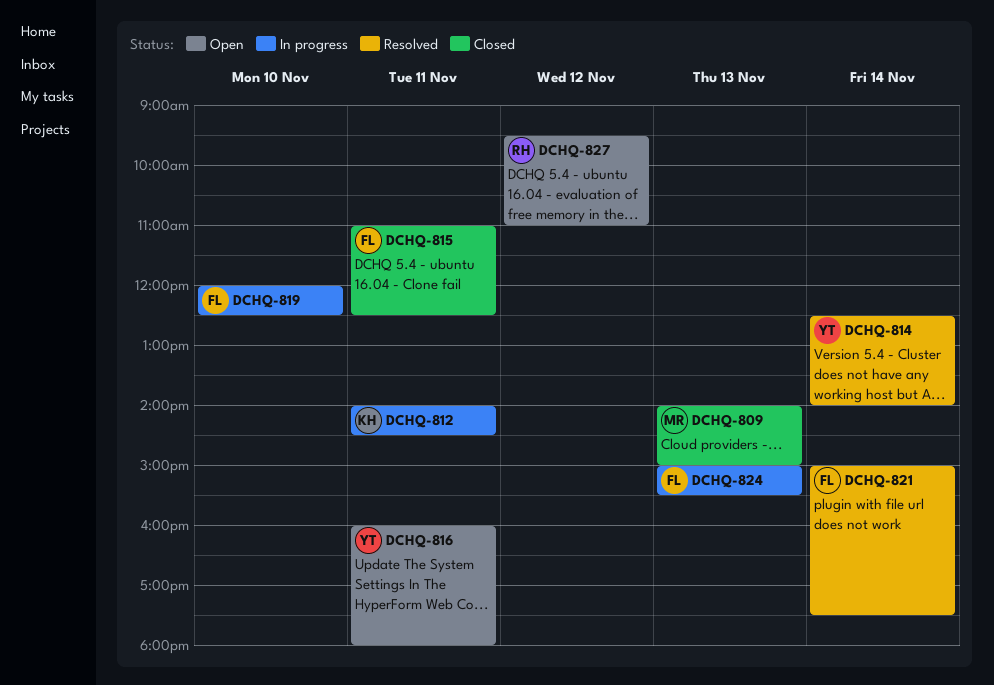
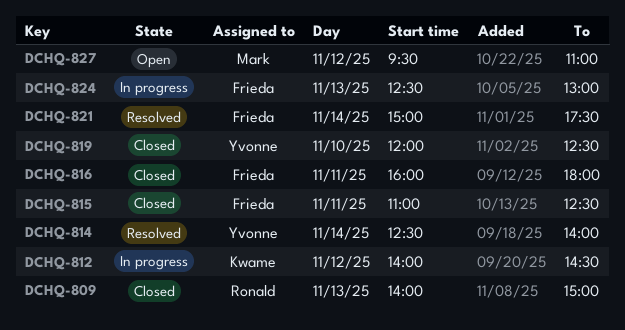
DCHQ-809, owner: Mark -> Ronald
DCHQ-812, day: Nov 11 -> Nov 12
DCHQ-816, status: Open -> Closed
DCHQ-816, owner: Yvonne -> Frieda
DCHQ-819, status: In progress -> Closed
DCHQ-819, owner: Frieda -> Yvonne
DCHQ-824, begins: 15:00 -> 12:30
DCHQ-824, ends: 15:30 -> 13:00
DCHQ-827, owner: Ronald -> Mark

